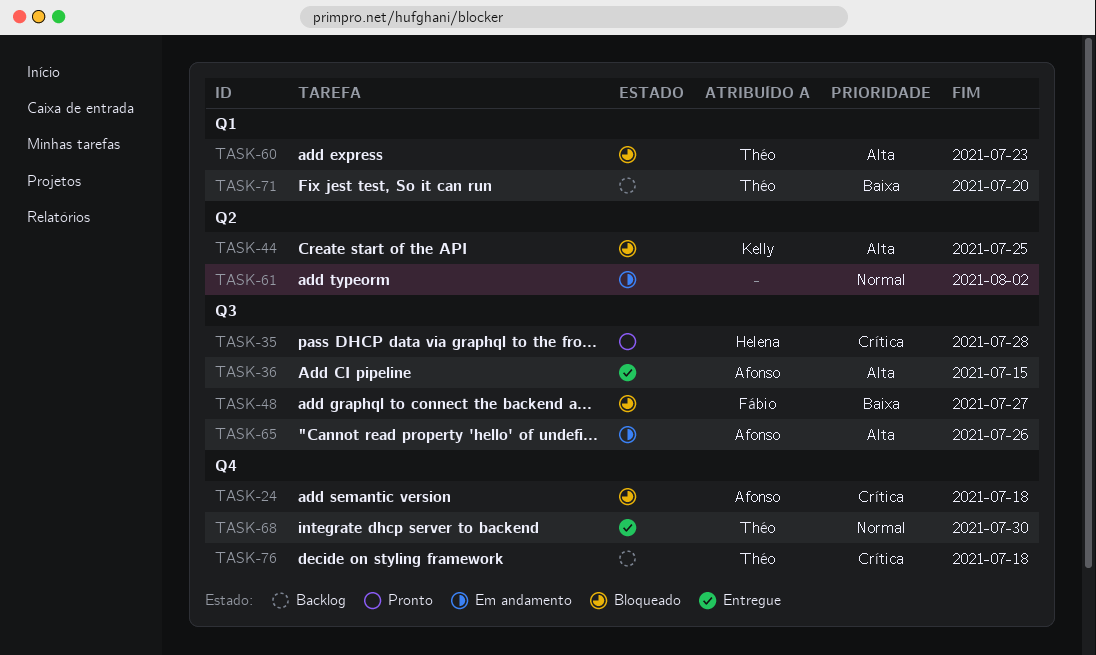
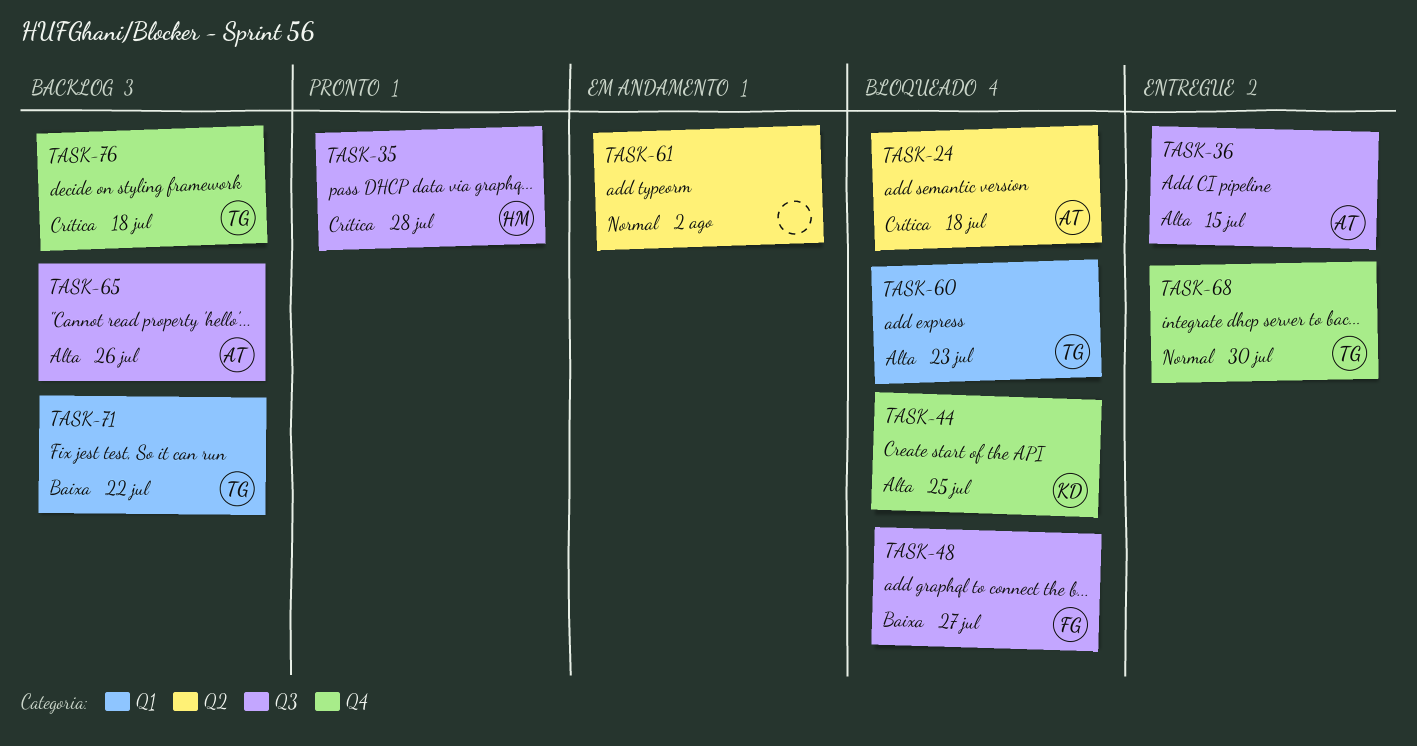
TASK-24, label: Q4 -> Q2
TASK-44, label: Q2 -> Q4
TASK-65, status: Em andamento -> Backlog
TASK-71, due: Jul 20 -> Jul 22

